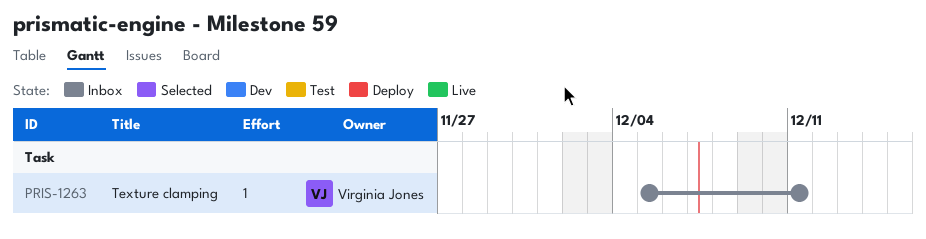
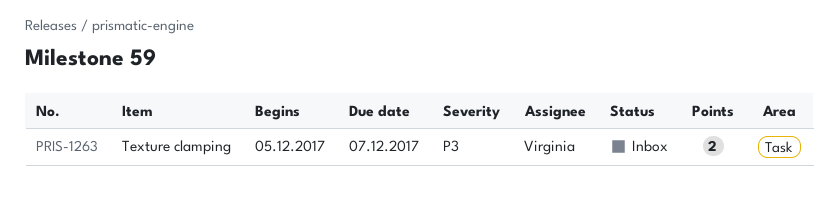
PRIS-1263, estimate: 1 -> 2
PRIS-1263, due: Dec 11 -> Dec 7

